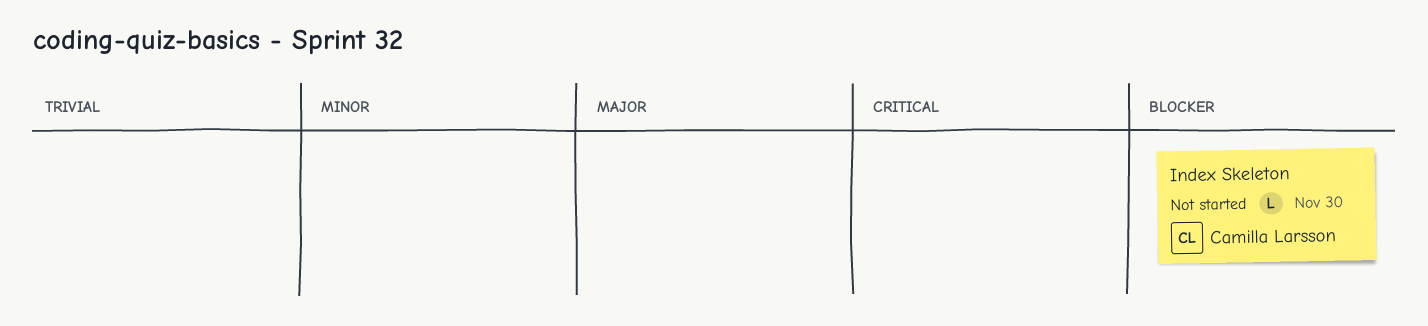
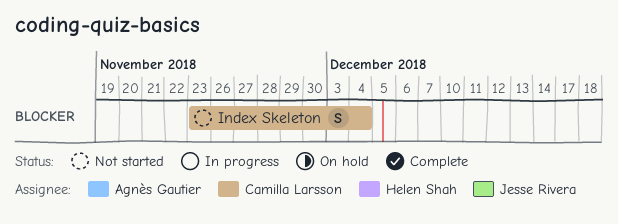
Index Skeleton, estimate: L -> S
Index Skeleton, due: Nov 30 -> Dec 4

